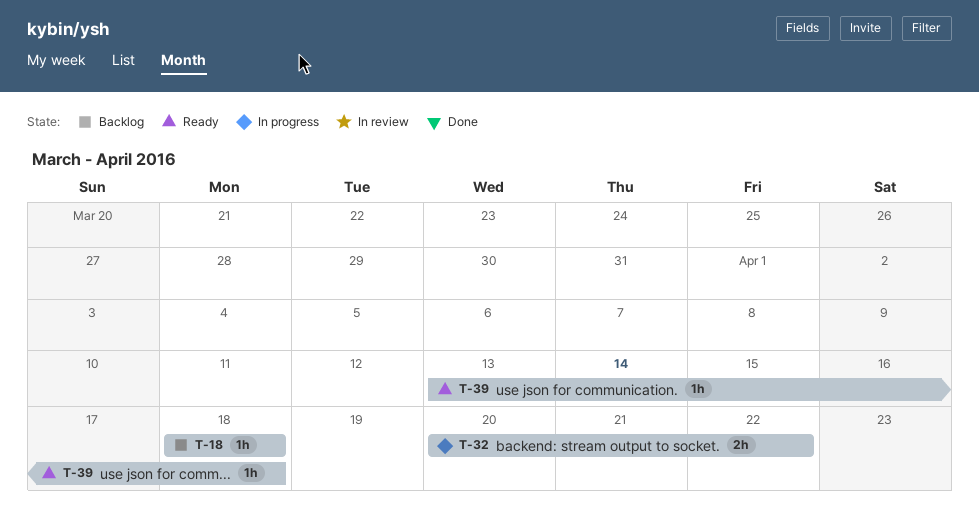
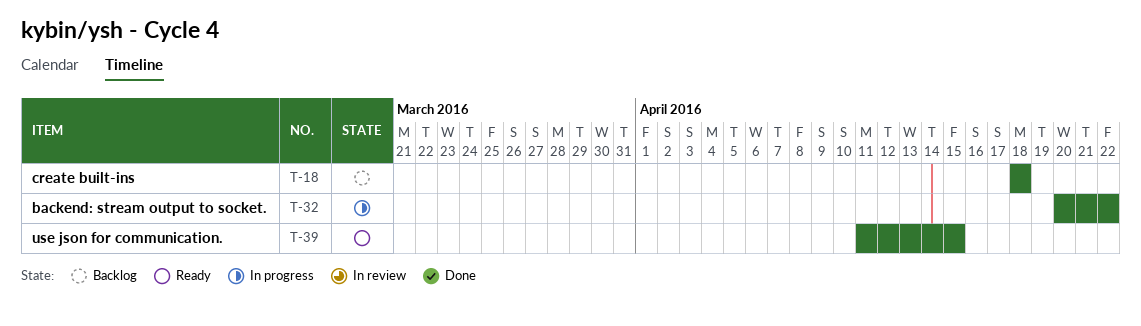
T-39, start: Apr 13 -> Apr 11
T-39, due: Apr 18 -> Apr 15

